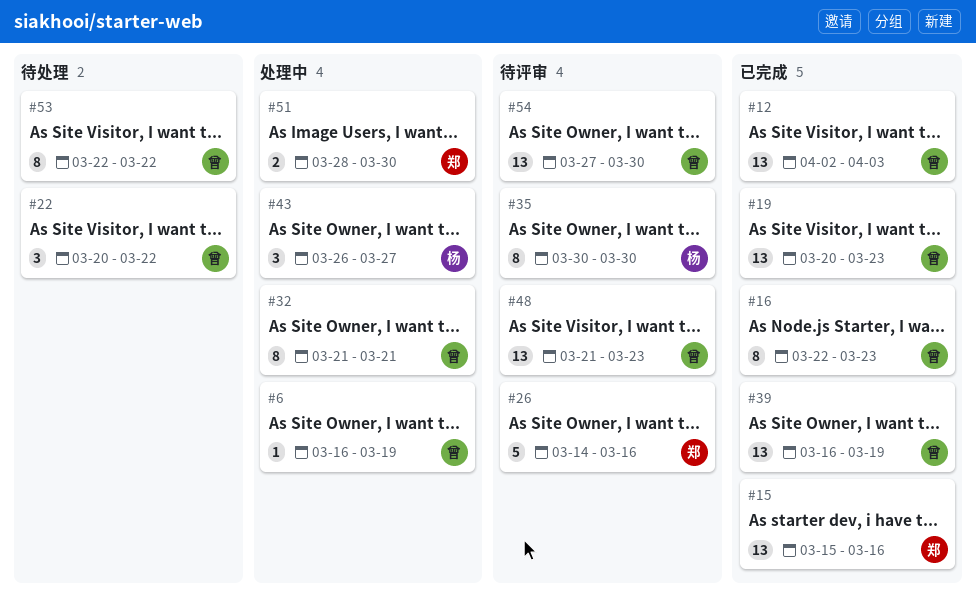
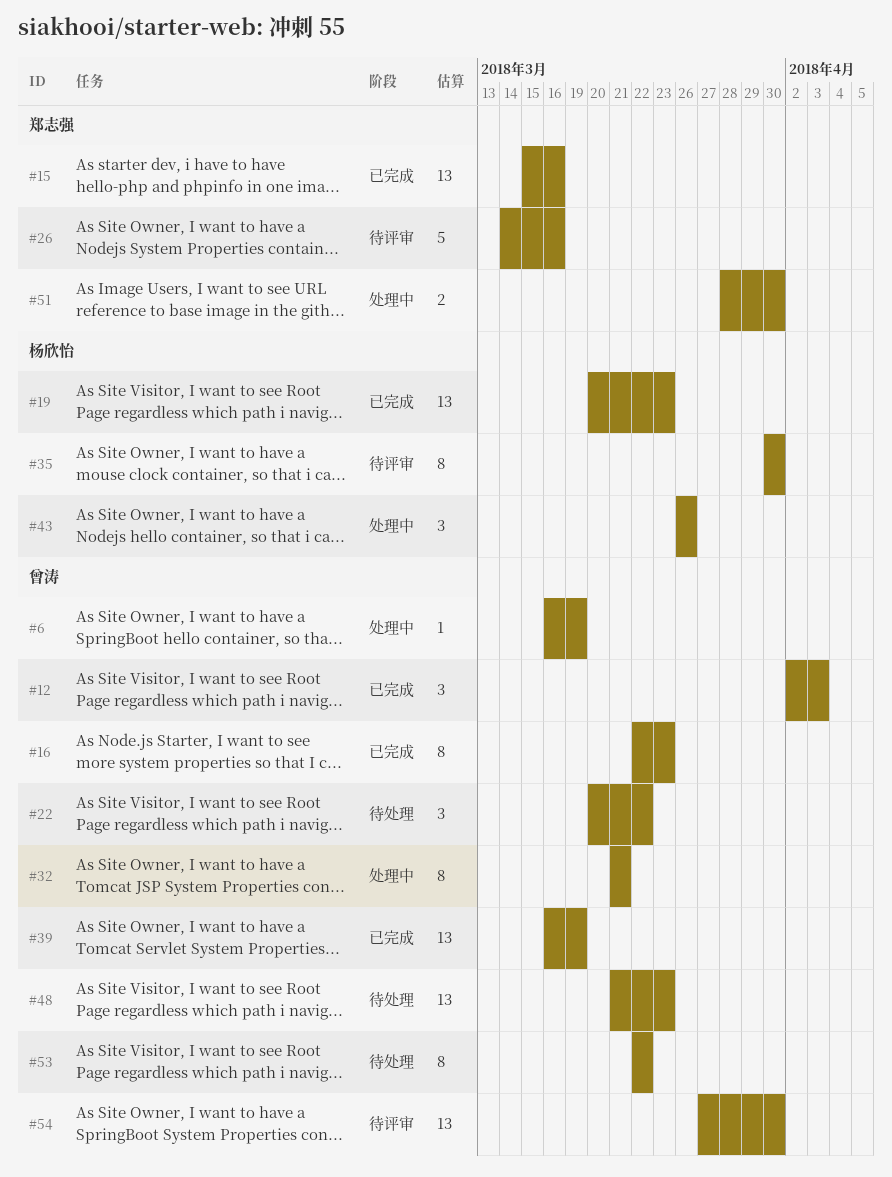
#12, estimate: 13 -> 3
#19, owner: 曾涛 -> 杨欣怡
#43, due: Mar 27 -> Mar 26
#48, status: 待评审 -> 待处理

